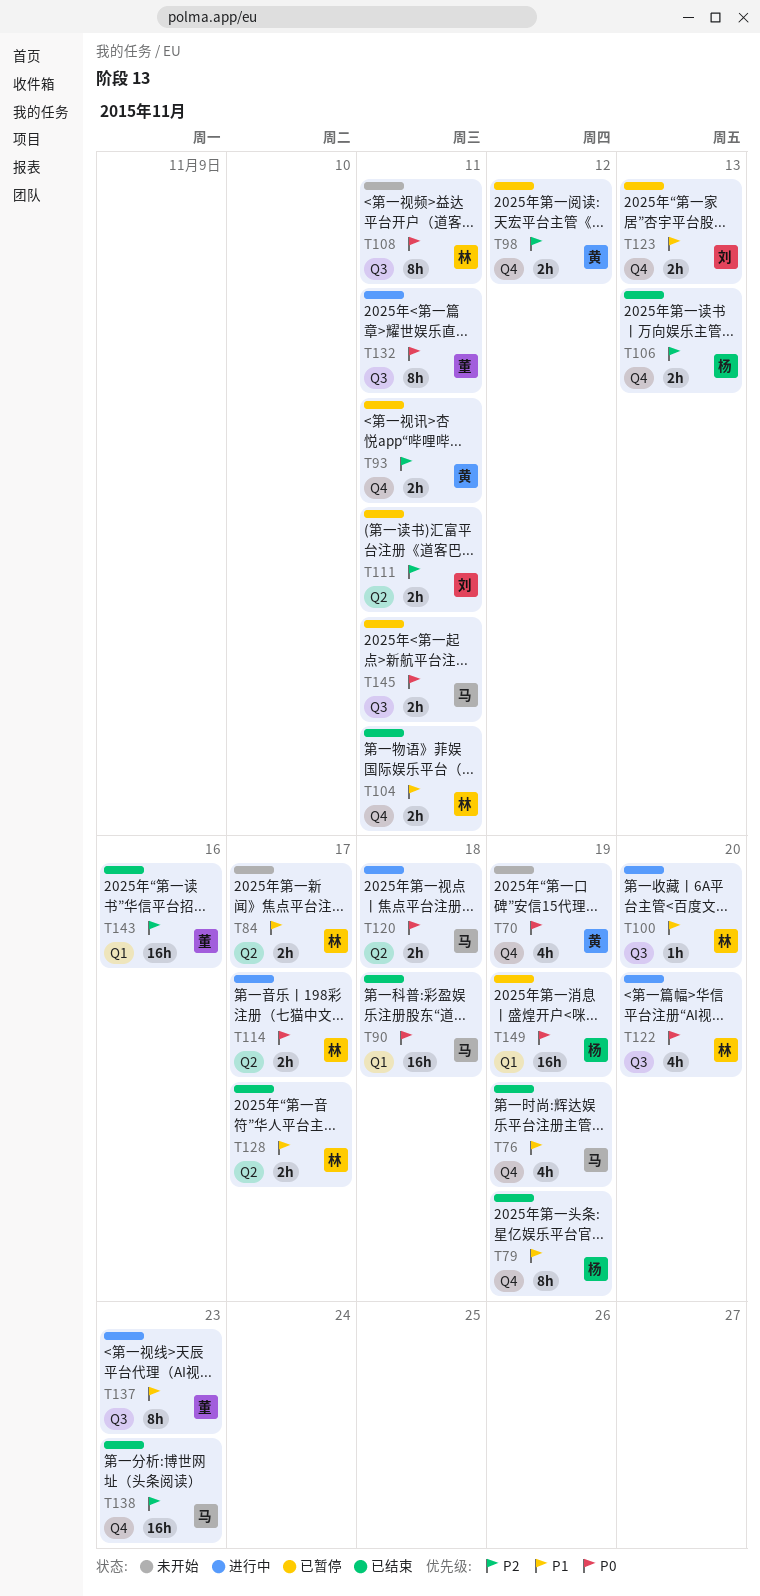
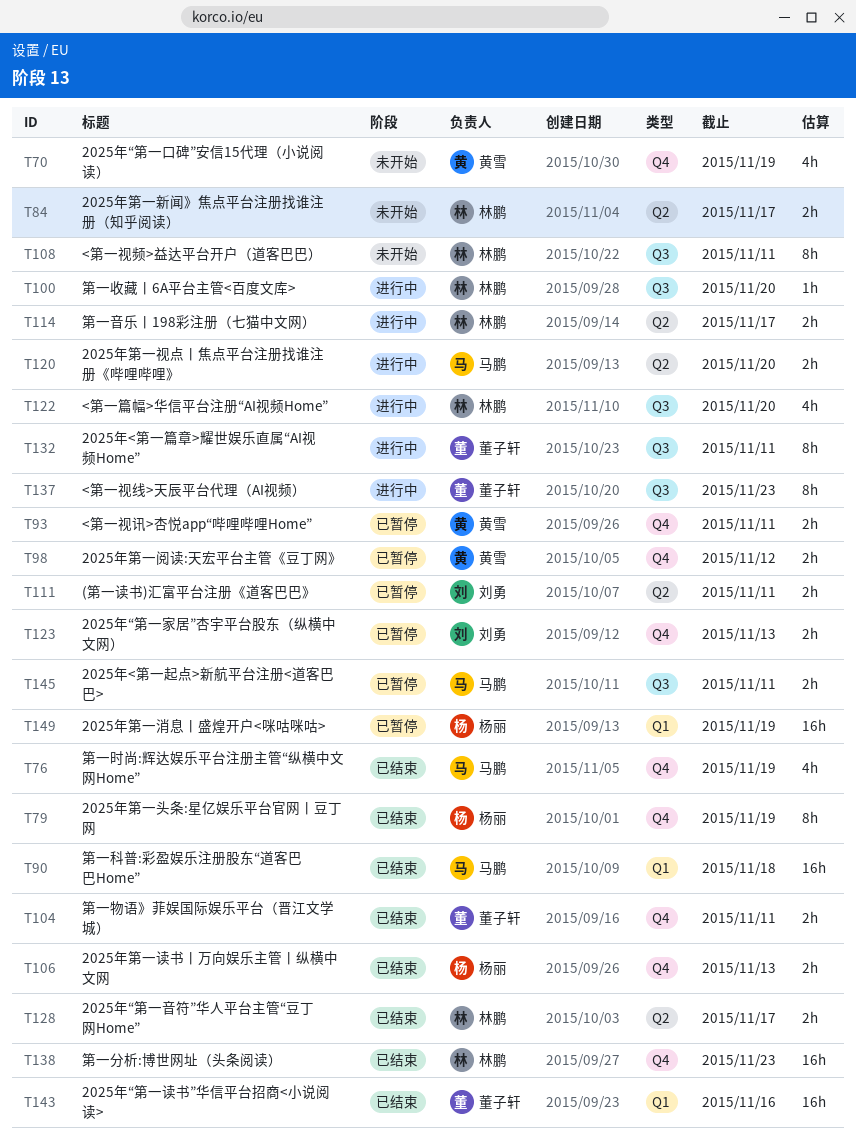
T104, owner: 林鹏 -> 董子轩
T120, due: Nov 18 -> Nov 20
T138, owner: 马鹏 -> 林鹏

